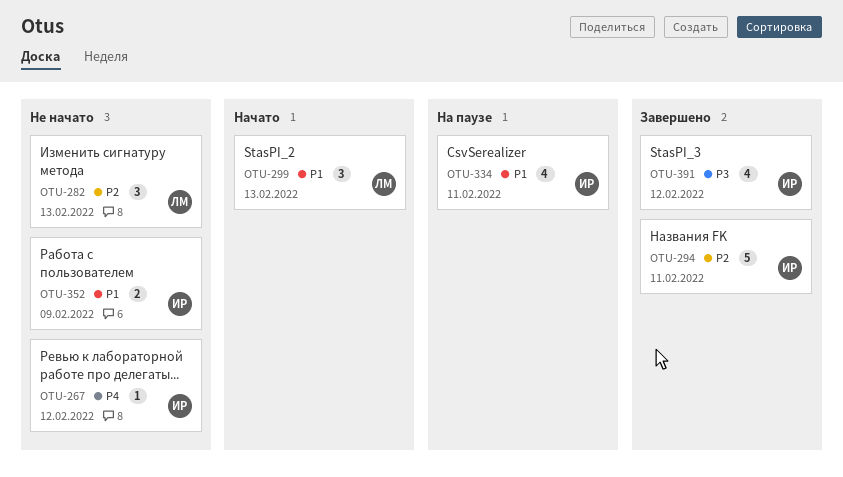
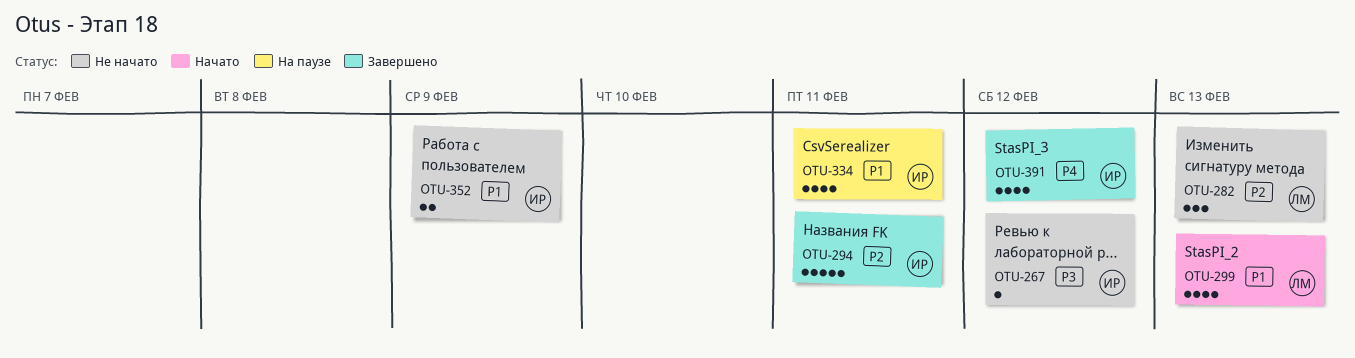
OTU-267, priority: P4 -> P3
OTU-299, estimate: 3 -> 4
OTU-391, priority: P3 -> P4

